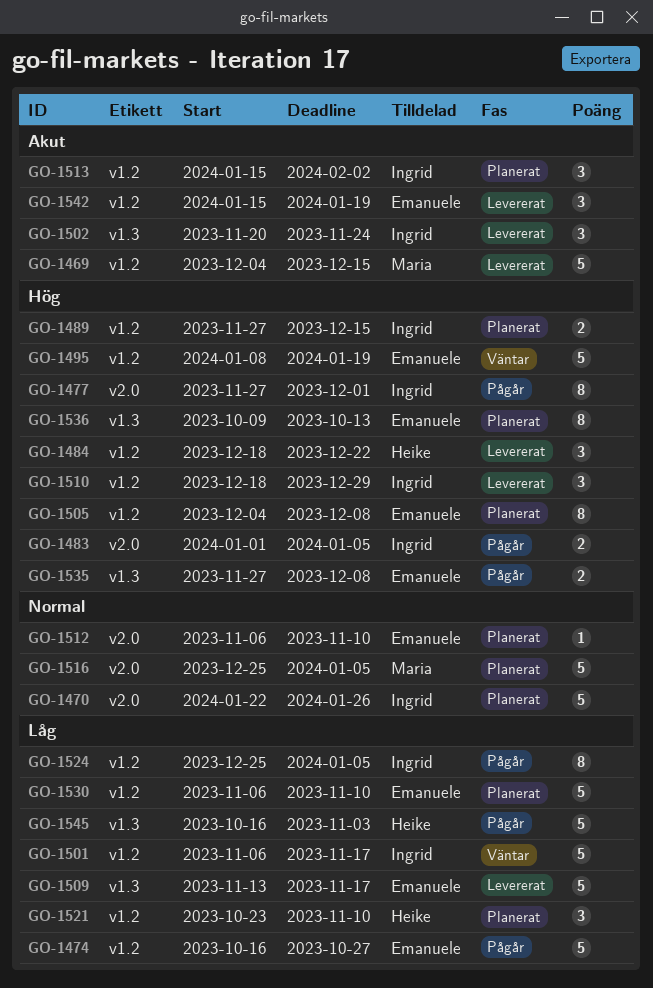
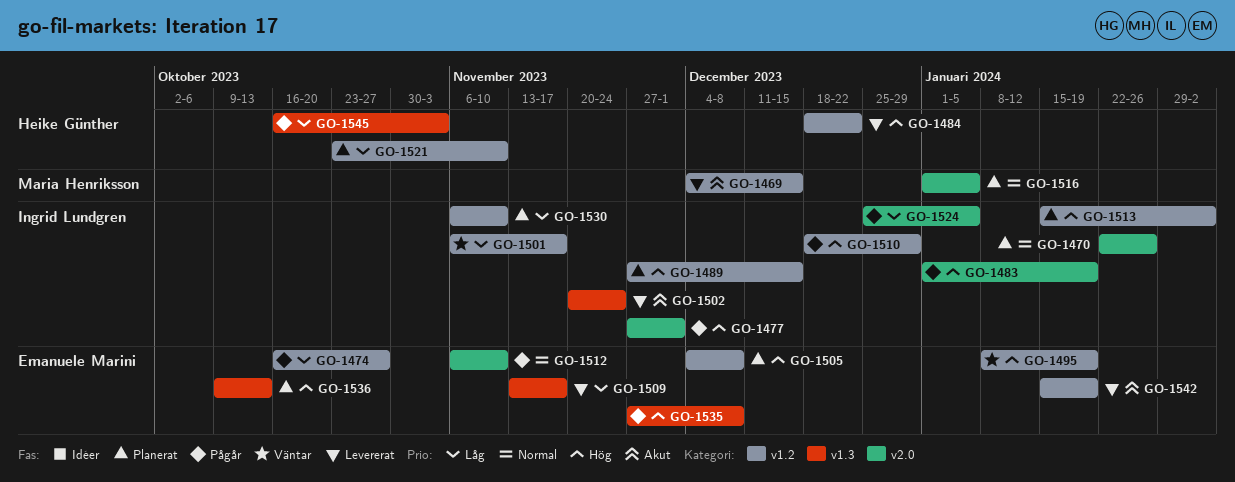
GO-1483, due: Jan 5 -> Jan 19
GO-1510, status: Levererat -> Pågår
GO-1512, status: Planerat -> Pågår
GO-1513, priority: Akut -> Hög
GO-1516, start: Dec 25 -> Jan 1
GO-1524, label: v1.2 -> v2.0
GO-1530, owner: Emanuele Marini -> Ingrid Lundgren

